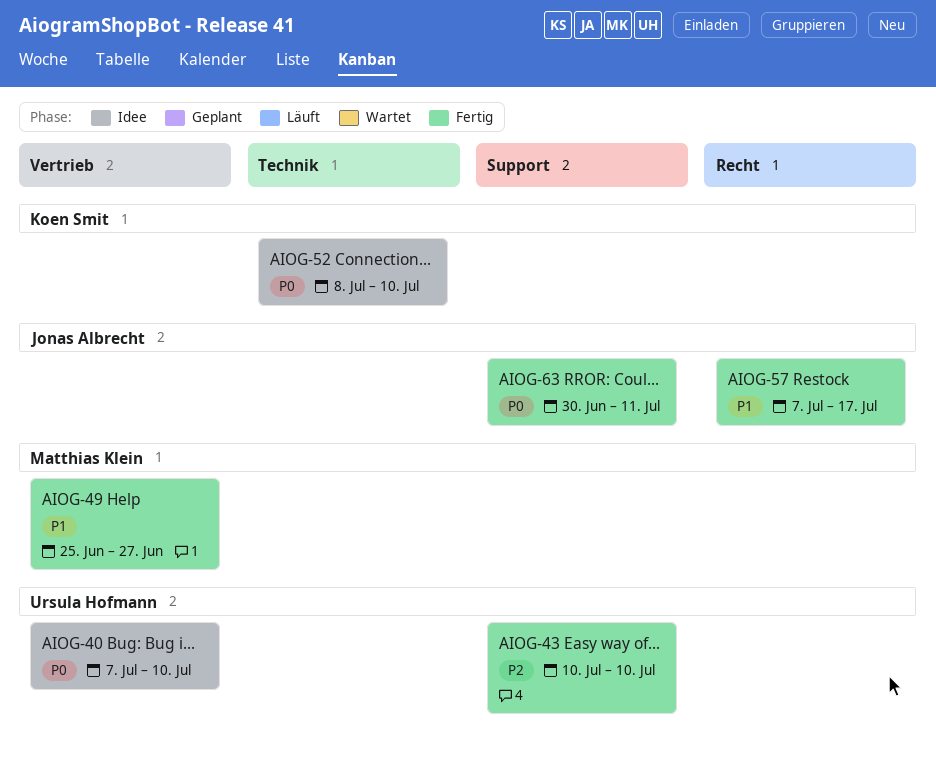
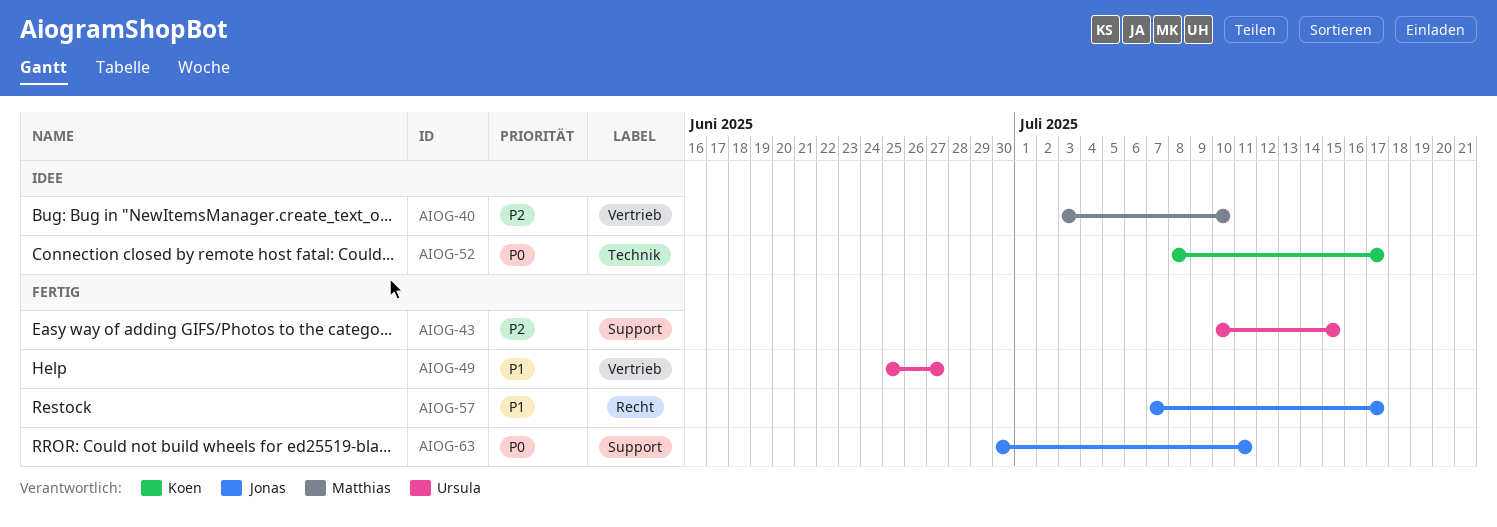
AIOG-40, owner: Ursula Hofmann -> Matthias Klein
AIOG-40, priority: P0 -> P2
AIOG-40, start: Jul 7 -> Jul 3
AIOG-43, due: Jul 10 -> Jul 15
AIOG-49, owner: Matthias Klein -> Ursula Hofmann
AIOG-52, due: Jul 10 -> Jul 17

